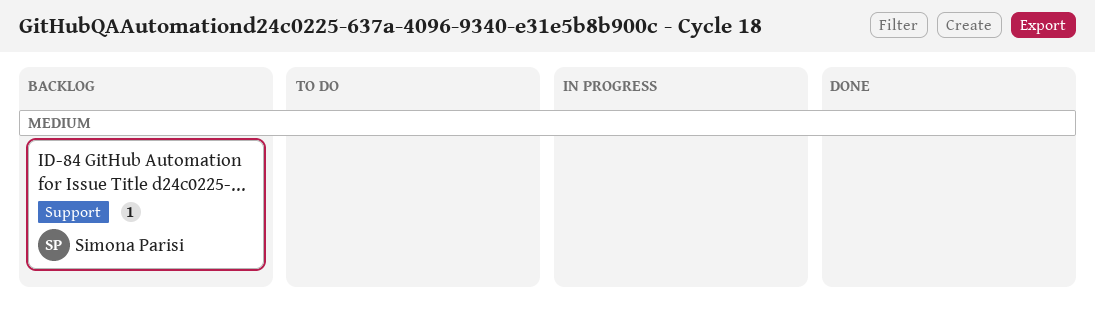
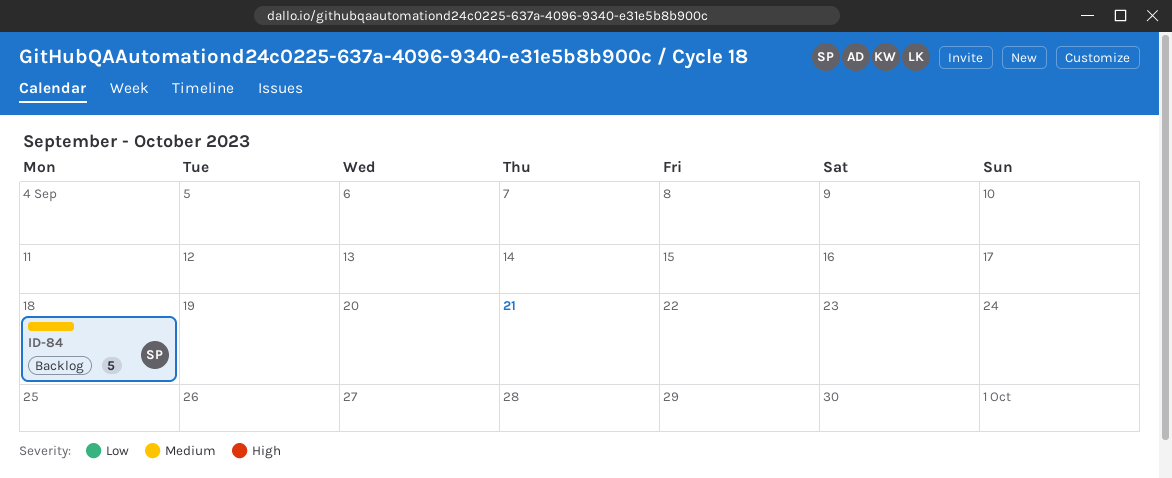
ID-84, estimate: 1 -> 5

